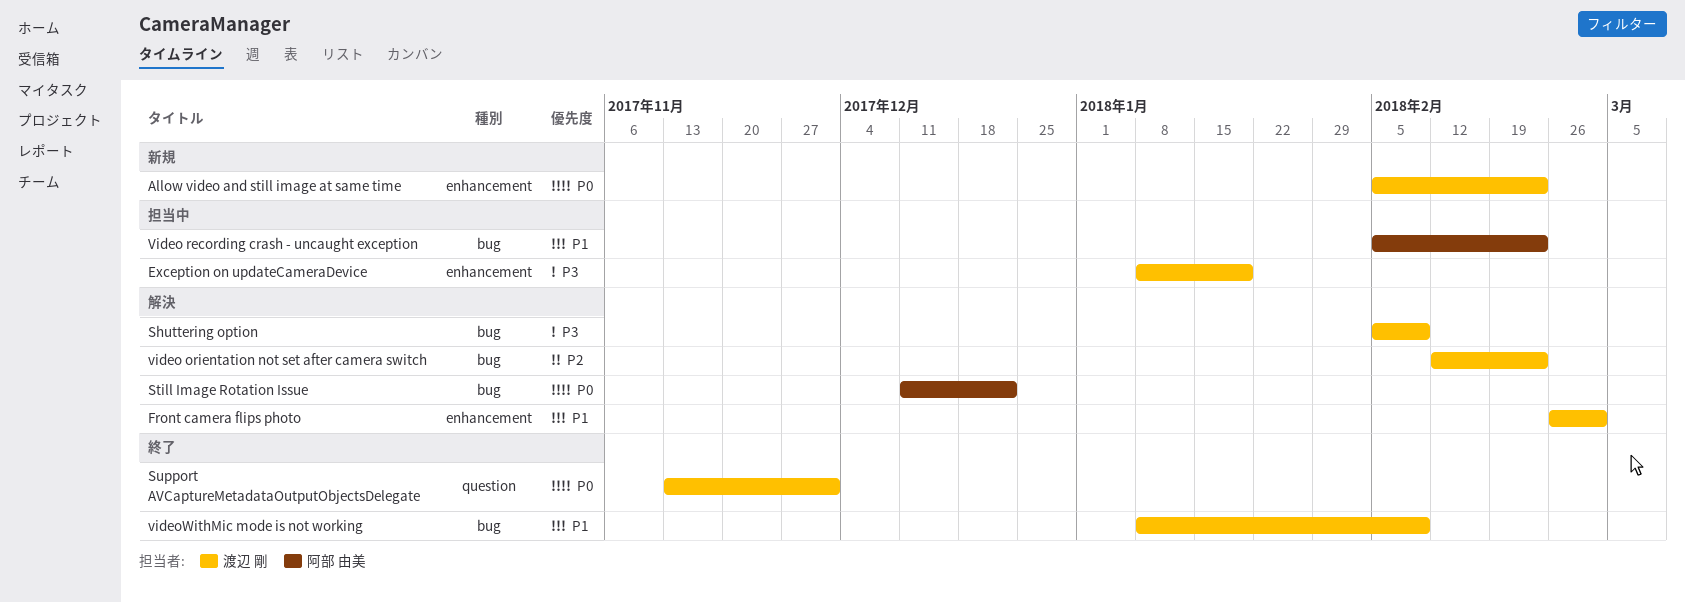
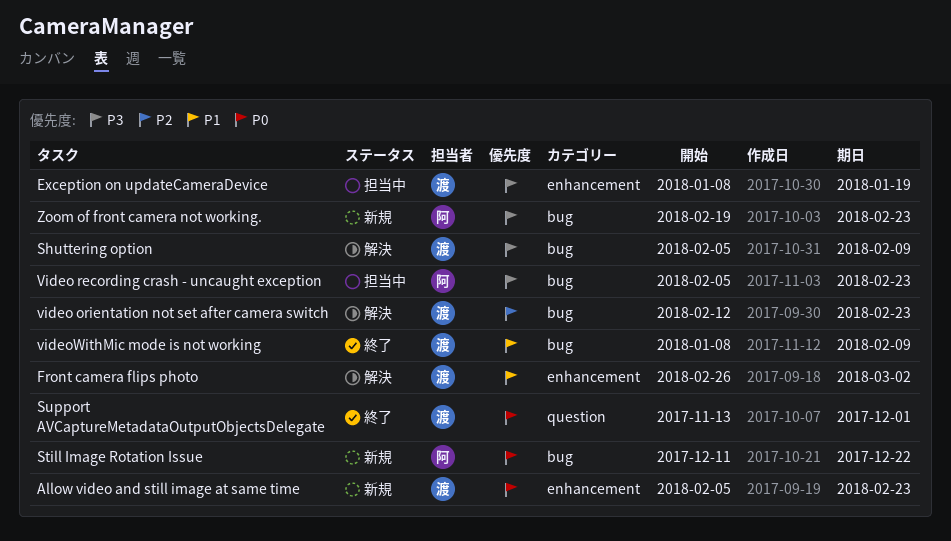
Still Image Rotation Issue, status: 解決 -> 新規
Video recording crash - uncaught exception, priority: P1 -> P3
Zoom of front camera not working.: none -> present

